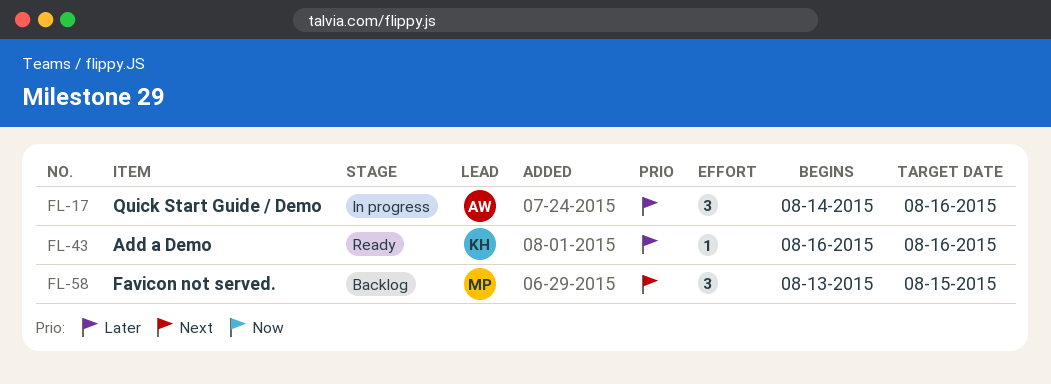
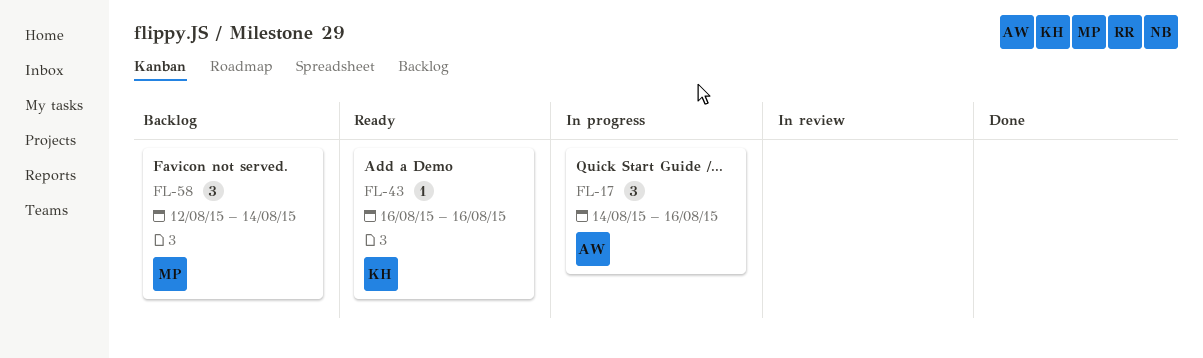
FL-58, start: Aug 13 -> Aug 12
FL-58, due: Aug 15 -> Aug 14

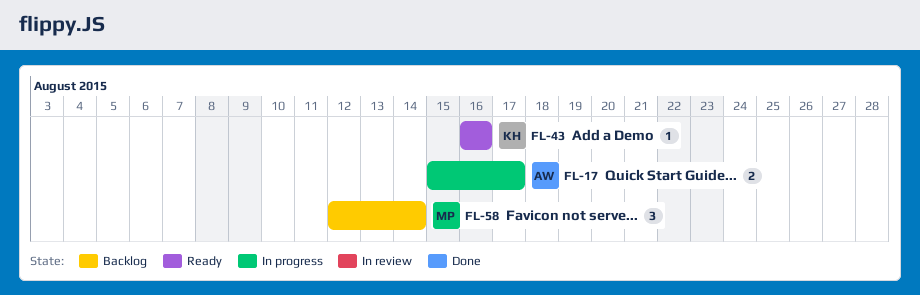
FL-17, estimate: 3 -> 2
FL-17, start: Aug 14 -> Aug 15
FL-17, due: Aug 16 -> Aug 17

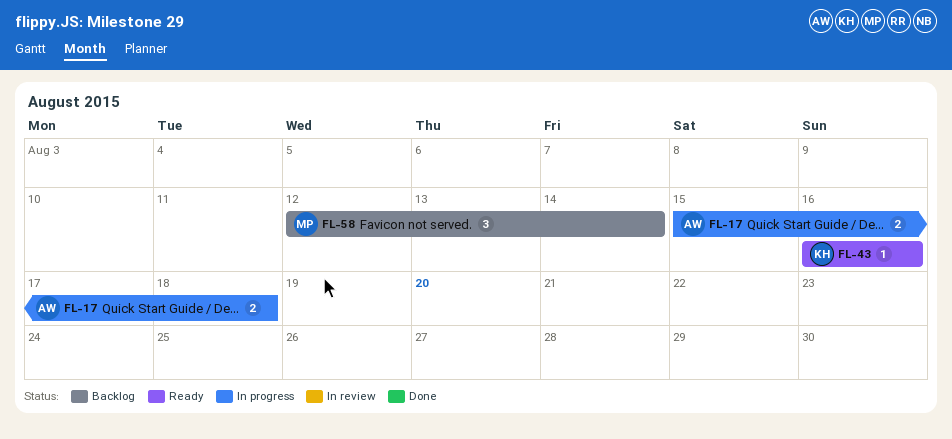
FL-17, due: Aug 17 -> Aug 18

